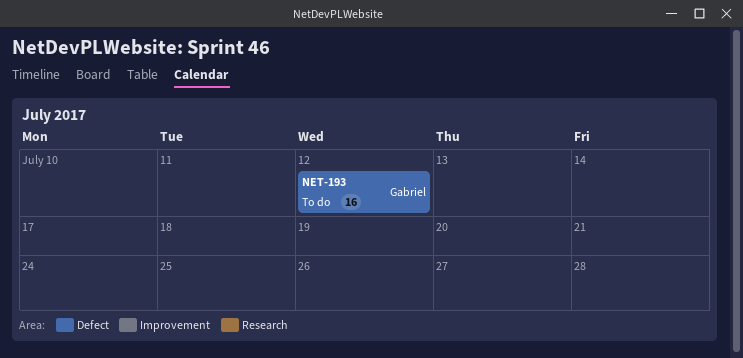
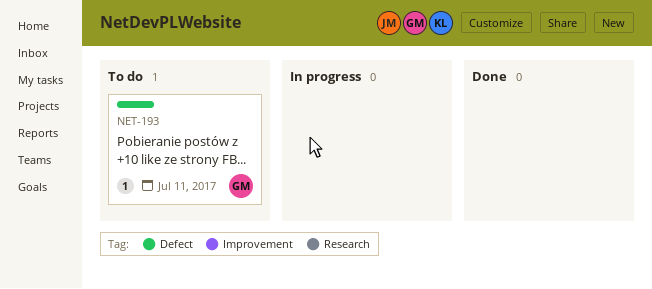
NET-193, estimate: 16 -> 1
NET-193, due: Jul 12 -> Jul 11

